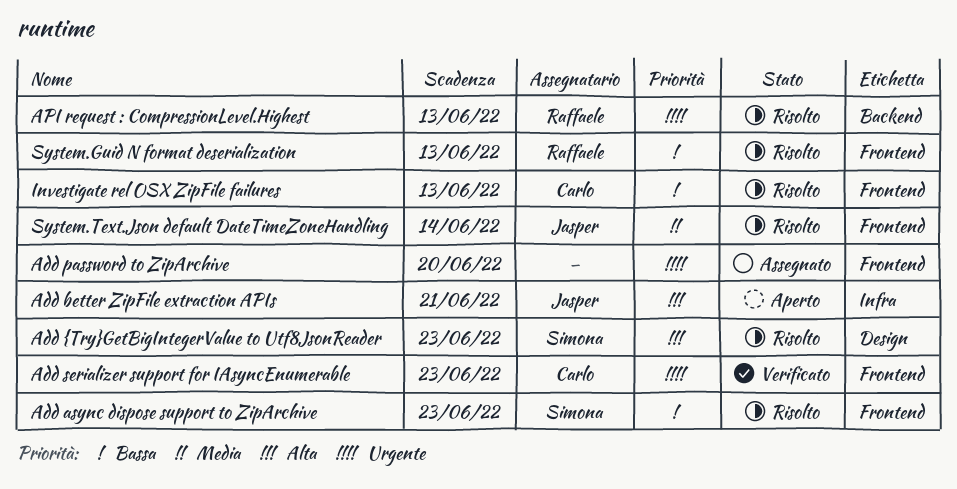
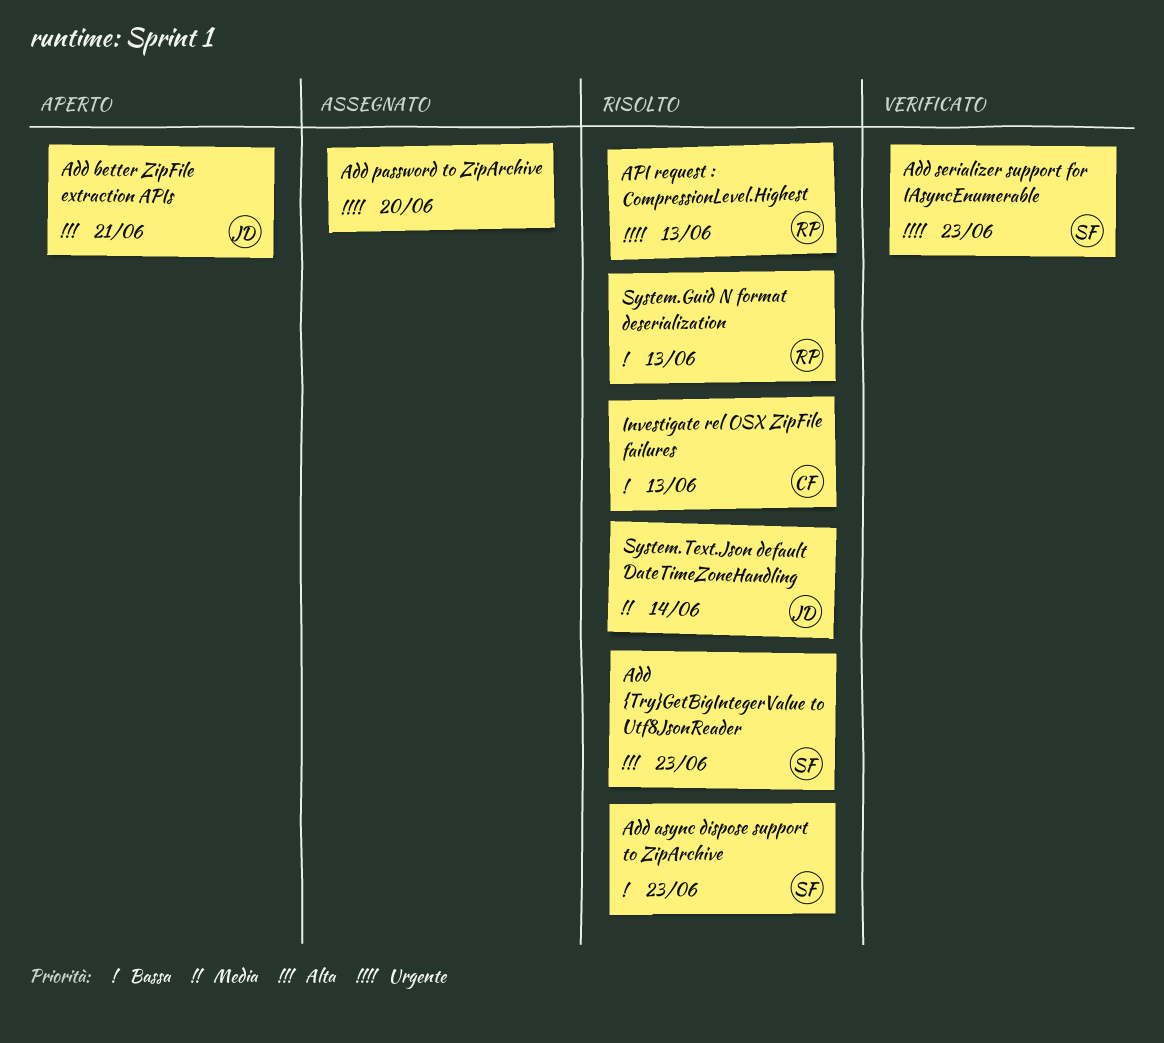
Add serializer support for IAsyncEnumerable, owner: Carlo -> Simona

